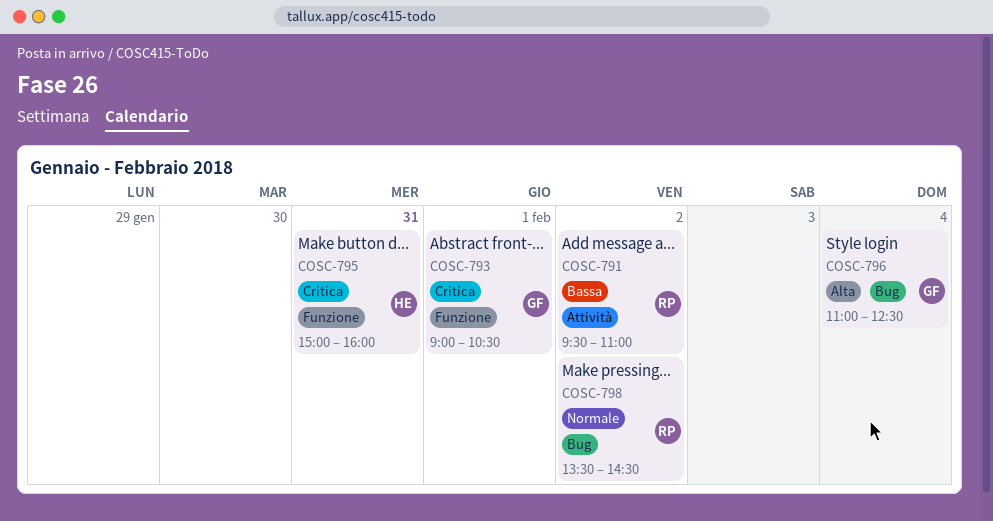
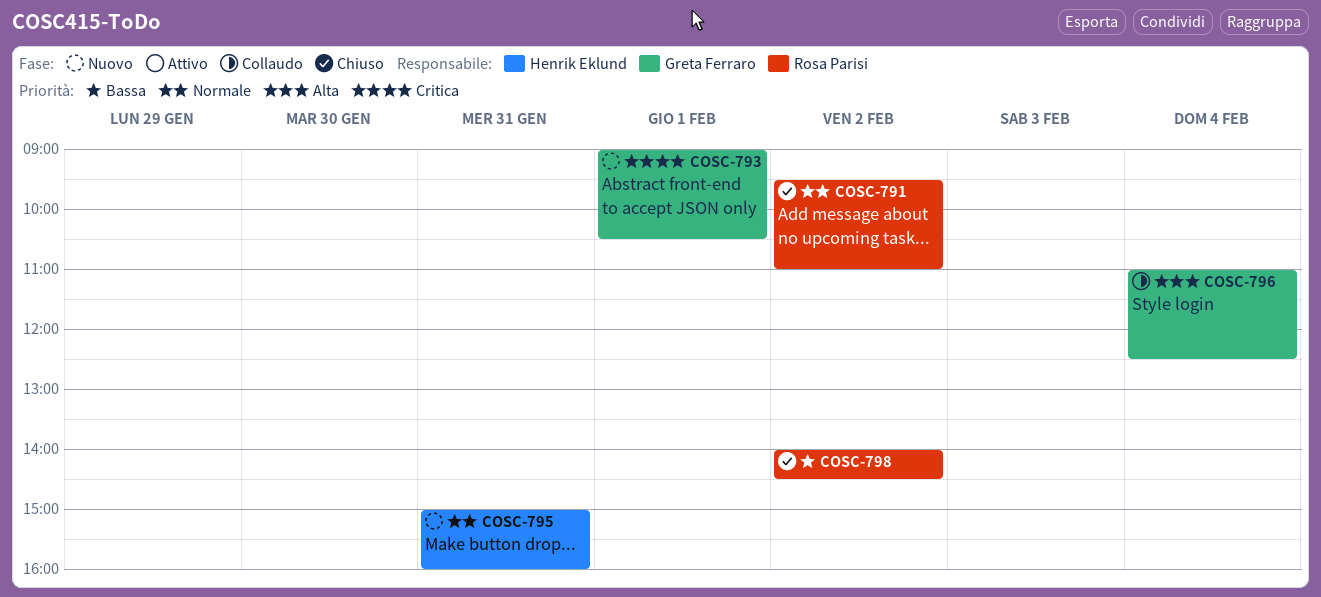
COSC-791, priority: Bassa -> Normale
COSC-795, priority: Critica -> Normale
COSC-798, priority: Normale -> Bassa
COSC-798, begins: 13:30 -> 14:00

